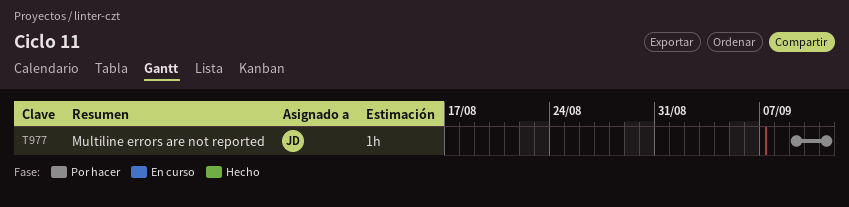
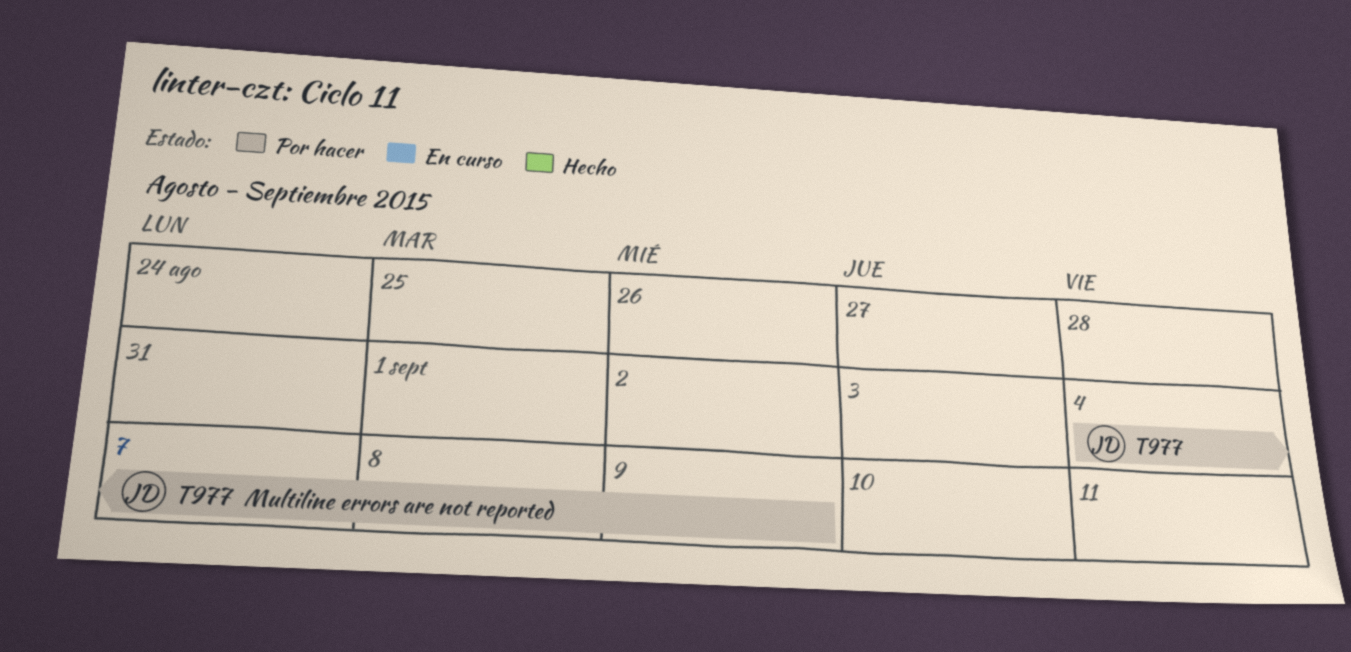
T977, start: Sep 9 -> Sep 4
T977, due: Sep 11 -> Sep 9

